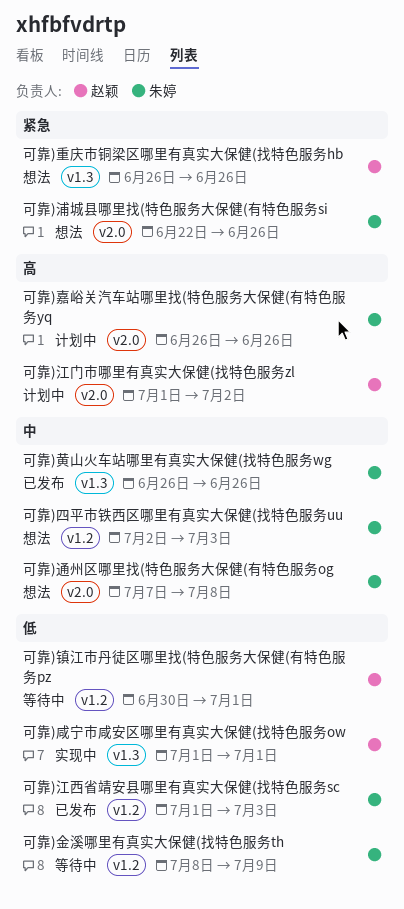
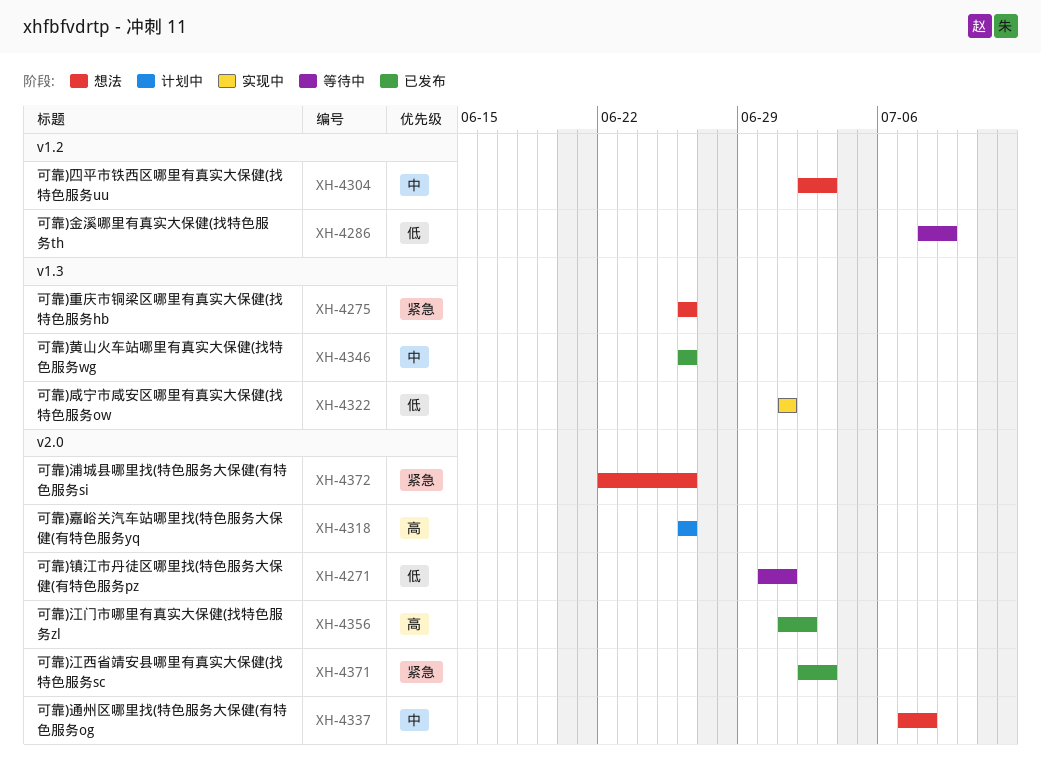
可靠)江西省靖安县哪里有真实大保健(找特色服务sc, priority: 低 -> 紧急
可靠)江西省靖安县哪里有真实大保健(找特色服务sc, label: v1.2 -> v2.0
可靠)江西省靖安县哪里有真实大保健(找特色服务sc, start: Jul 1 -> Jul 2
可靠)江门市哪里有真实大保健(找特色服务zl, status: 计划中 -> 已发布
可靠)镇江市丹徒区哪里找(特色服务大保健(有特色服务pz, label: v1.2 -> v2.0

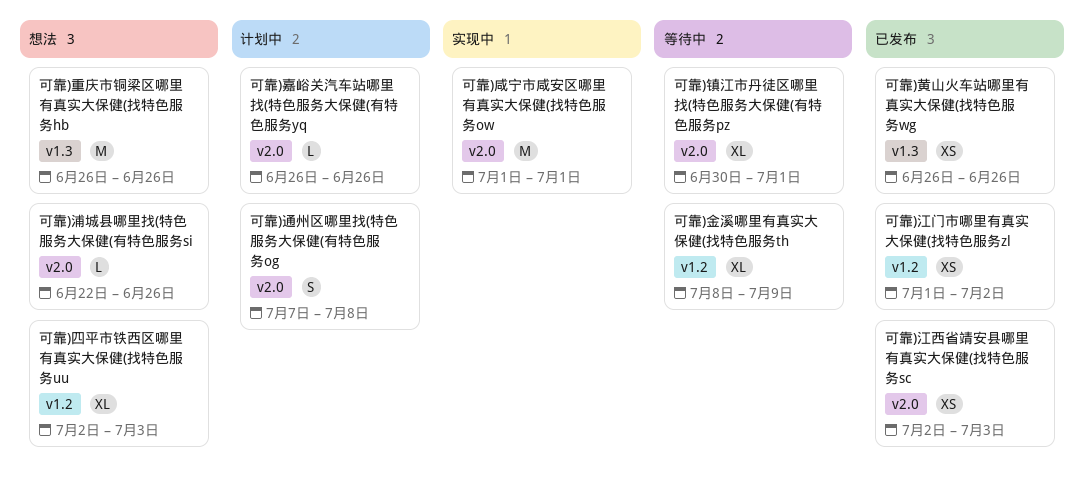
可靠)咸宁市咸安区哪里有真实大保健(找特色服务ow, label: v1.3 -> v2.0
可靠)江门市哪里有真实大保健(找特色服务zl, label: v2.0 -> v1.2
可靠)通州区哪里找(特色服务大保健(有特色服务og, status: 想法 -> 计划中

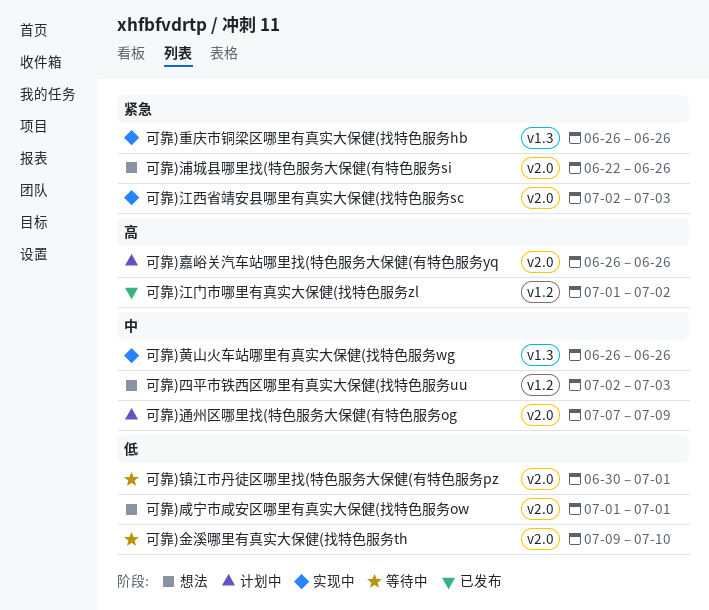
可靠)咸宁市咸安区哪里有真实大保健(找特色服务ow, status: 实现中 -> 想法
可靠)江西省靖安县哪里有真实大保健(找特色服务sc, status: 已发布 -> 实现中
可靠)通州区哪里找(特色服务大保健(有特色服务og, due: Jul 8 -> Jul 9
可靠)重庆市铜梁区哪里有真实大保健(找特色服务hb, status: 想法 -> 实现中
可靠)金溪哪里有真实大保健(找特色服务th, label: v1.2 -> v2.0
可靠)金溪哪里有真实大保健(找特色服务th, start: Jul 8 -> Jul 9
可靠)金溪哪里有真实大保健(找特色服务th, due: Jul 9 -> Jul 10
可靠)黄山火车站哪里有真实大保健(找特色服务wg, status: 已发布 -> 实现中

